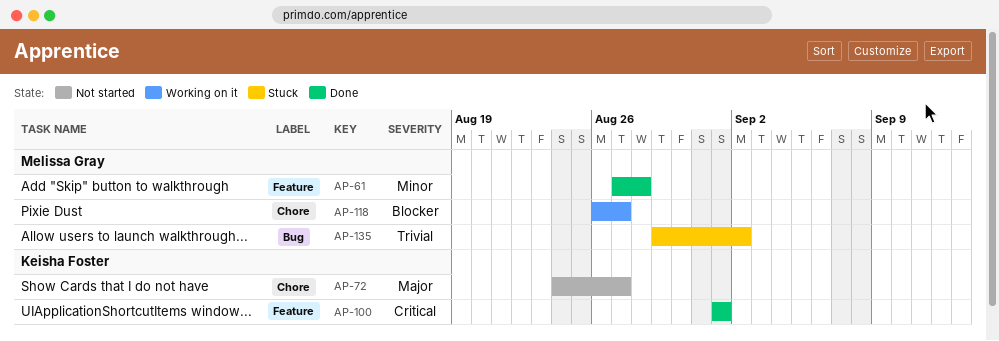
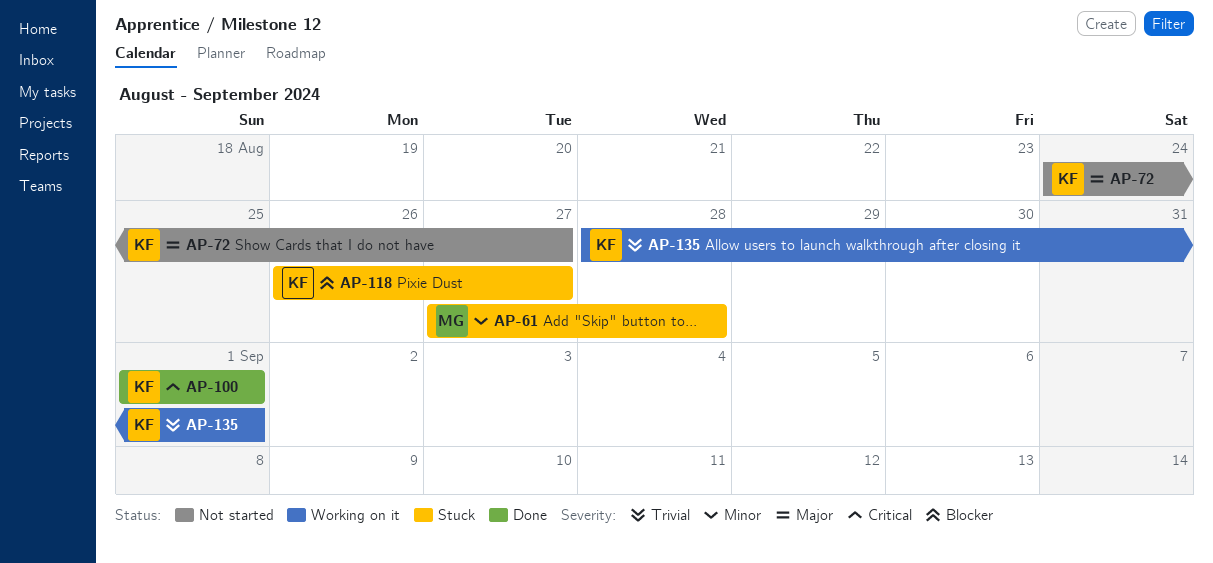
AP-61, status: Done -> Stuck
AP-118, status: Working on it -> Stuck
AP-118, owner: Melissa Gray -> Keisha Foster
AP-135, status: Stuck -> Working on it
AP-135, owner: Melissa Gray -> Keisha Foster
AP-135, start: Aug 29 -> Aug 28
AP-135, due: Sep 2 -> Sep 1

